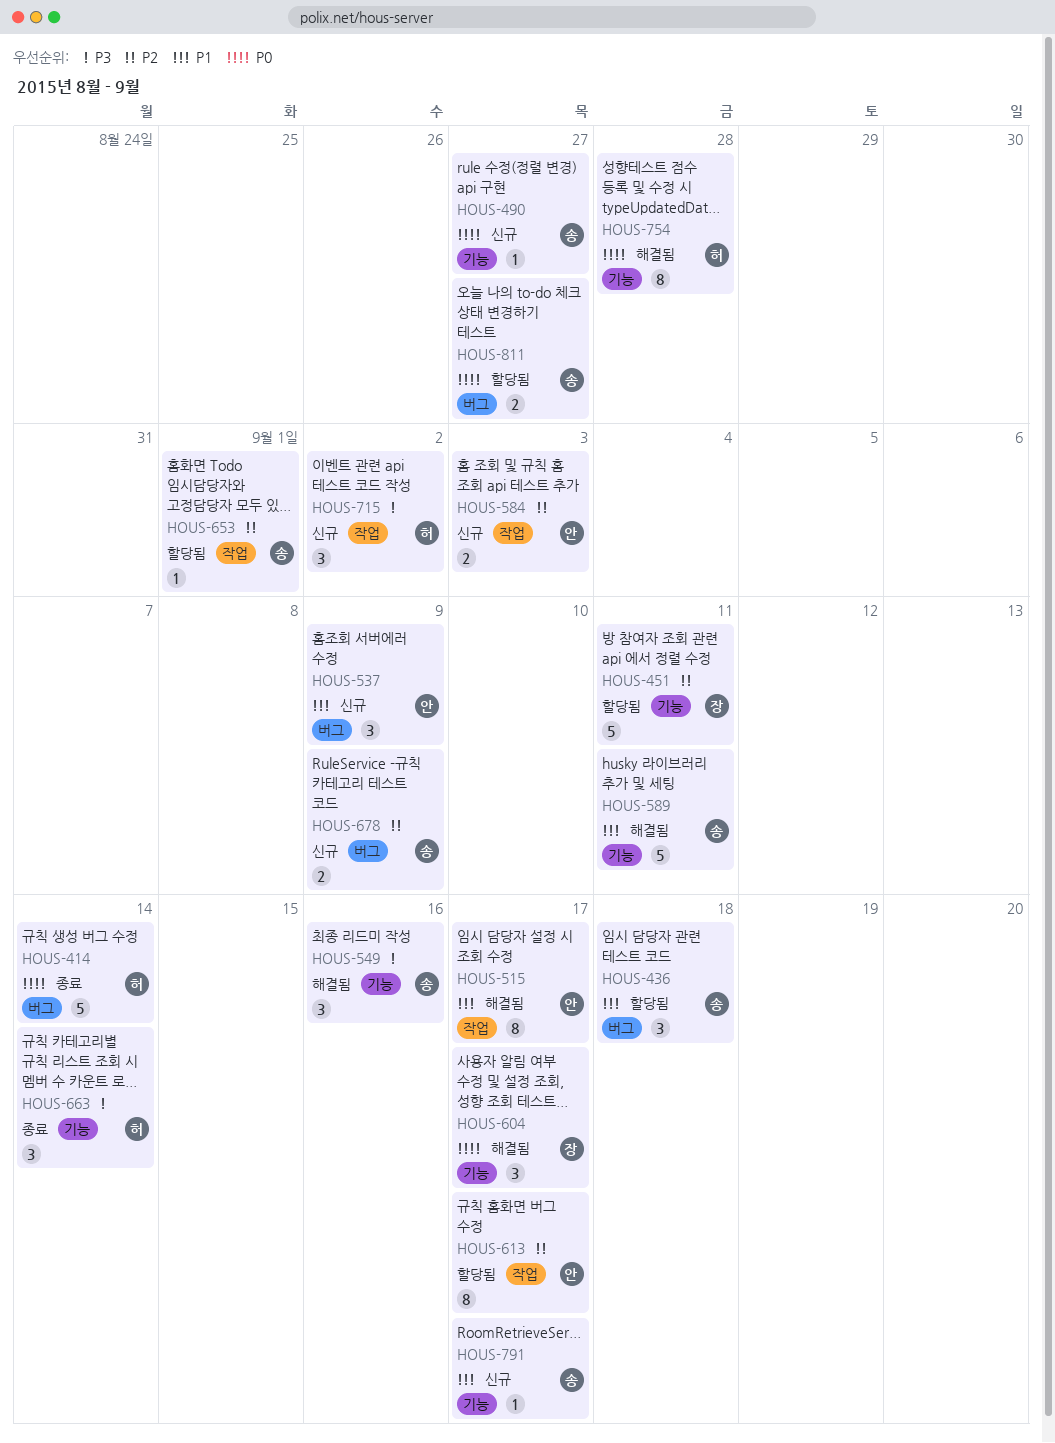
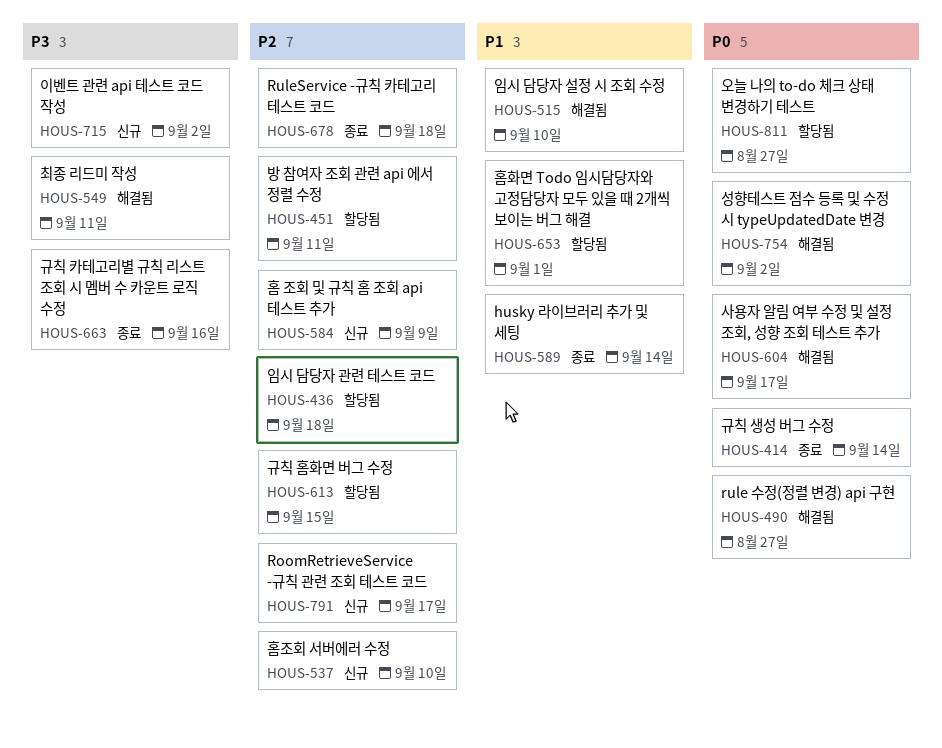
HOUS-436, priority: P1 -> P2
HOUS-490, status: 신규 -> 해결됨
HOUS-515, due: Sep 17 -> Sep 10
HOUS-537, priority: P1 -> P2
HOUS-537, due: Sep 9 -> Sep 10
HOUS-549, due: Sep 16 -> Sep 11
HOUS-584, due: Sep 3 -> Sep 9
HOUS-589, status: 해결됨 -> 종료
HOUS-589, due: Sep 11 -> Sep 14
HOUS-613, due: Sep 17 -> Sep 15
HOUS-653, priority: P2 -> P1
HOUS-663, due: Sep 14 -> Sep 16
HOUS-678, status: 신규 -> 종료
HOUS-678, due: Sep 9 -> Sep 18
HOUS-754, due: Aug 28 -> Sep 2
HOUS-791, priority: P1 -> P2

